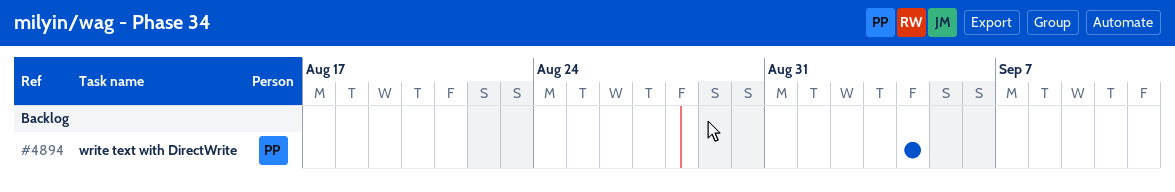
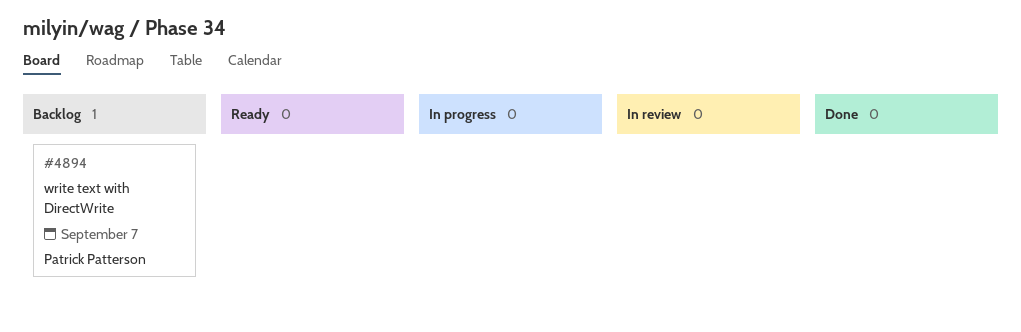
#4894, due: Sep 4 -> Sep 7

